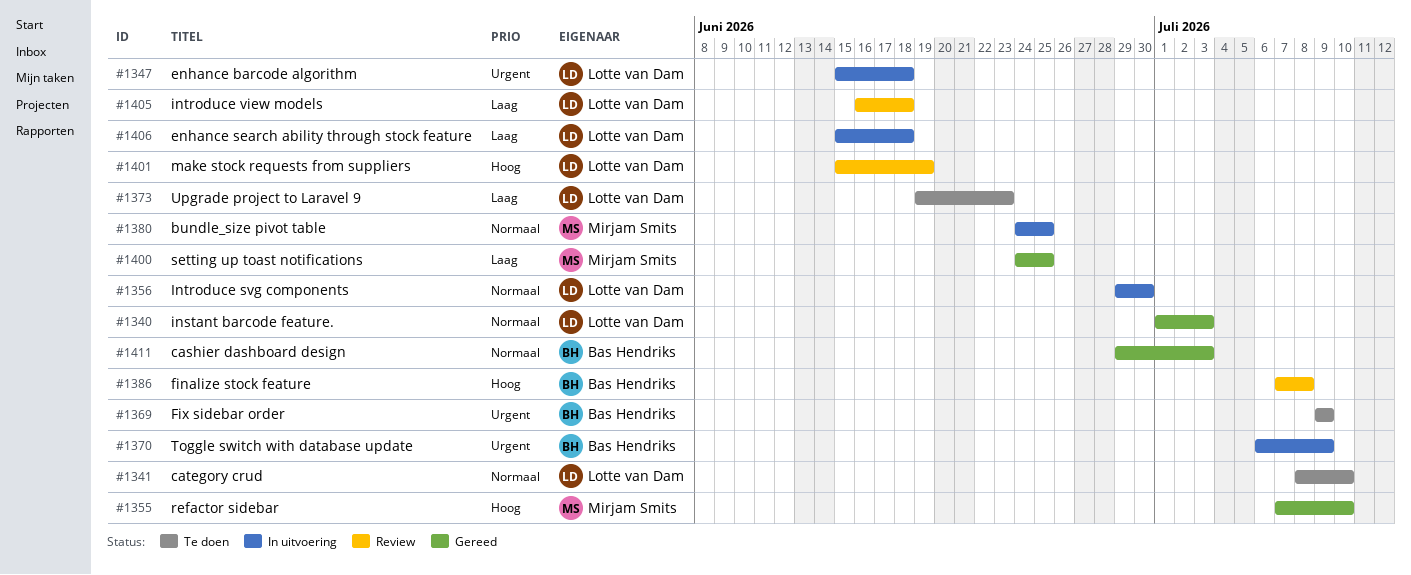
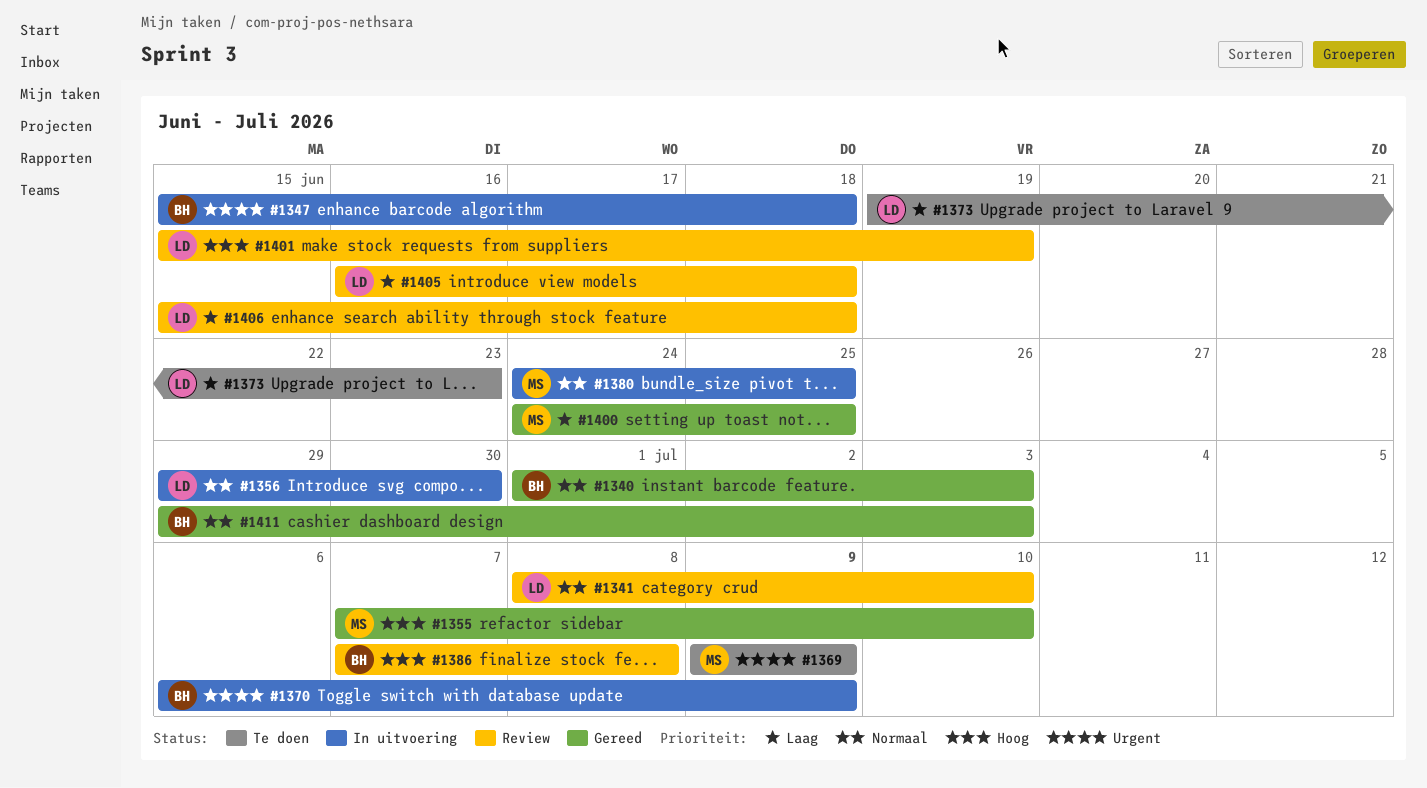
#1340, owner: Lotte van Dam -> Bas Hendriks
#1341, status: Te doen -> Review
#1347, owner: Lotte van Dam -> Bas Hendriks
#1369, owner: Bas Hendriks -> Mirjam Smits
#1406, status: In uitvoering -> Review

